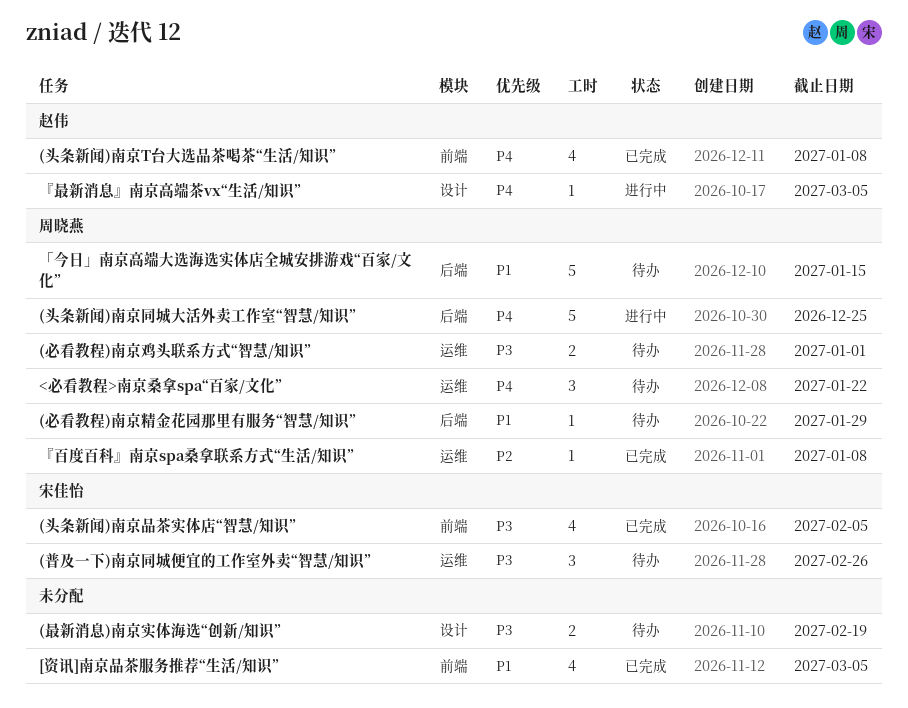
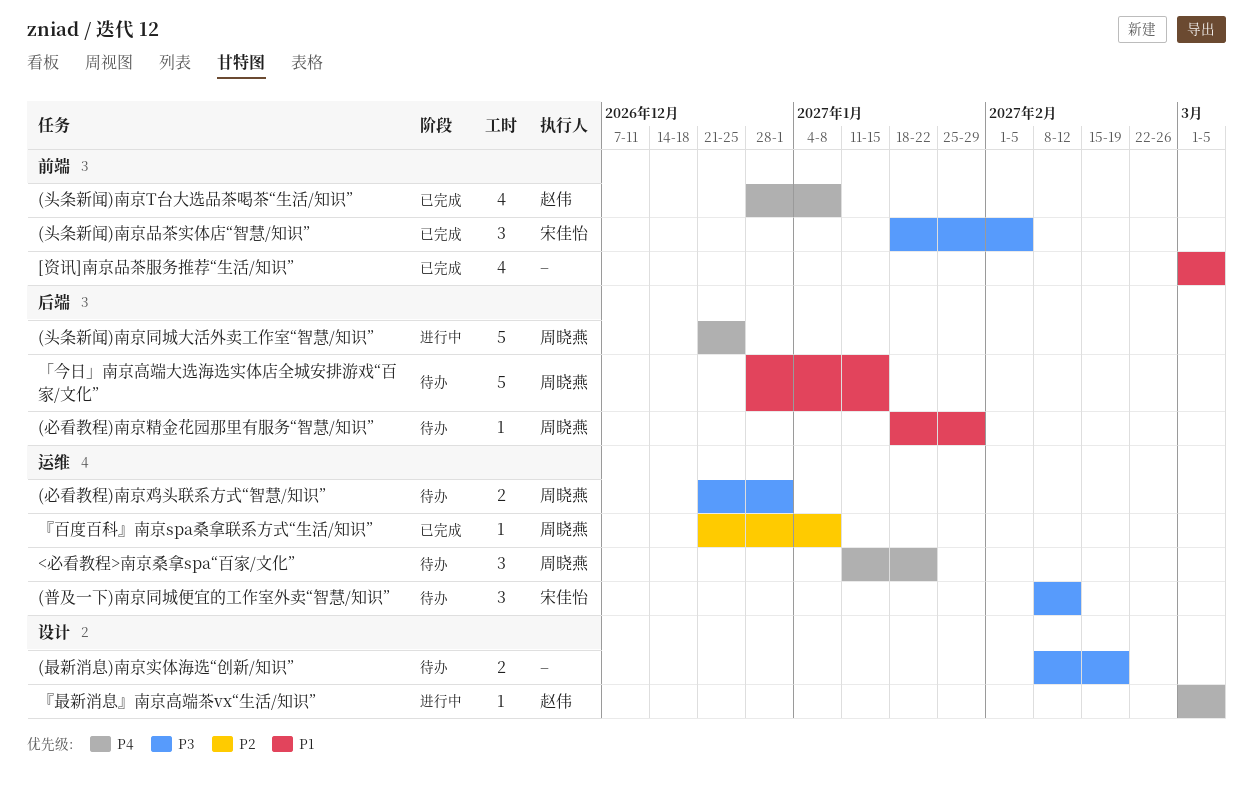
(头条新闻)南京品茶实体店“智慧/知识”, estimate: 4 -> 3
(普及一下)南京同城便宜的工作室外卖“智慧/知识”, due: Feb 26 -> Feb 12

